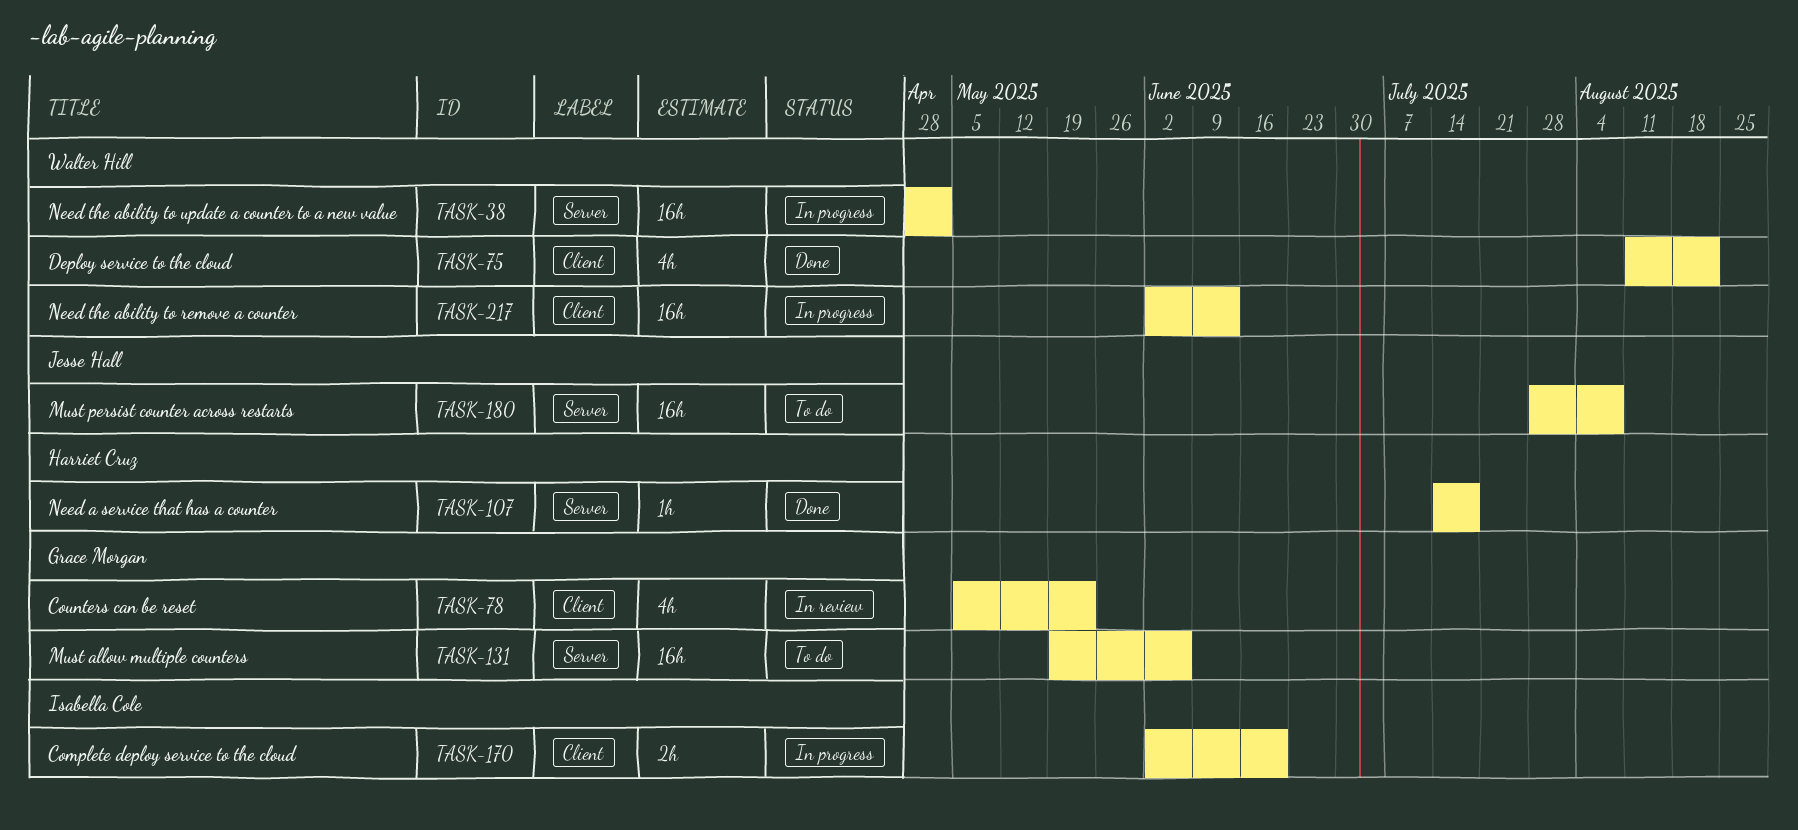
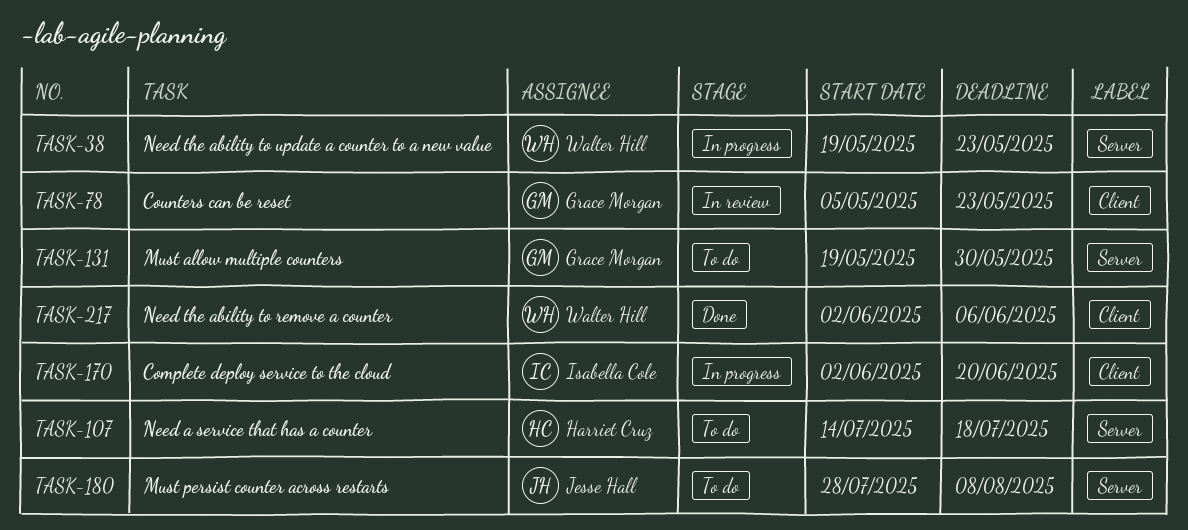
TASK-38, start: Apr 28 -> May 19
TASK-38, due: May 2 -> May 23
TASK-75: present -> none
TASK-107, status: Done -> To do
TASK-131, due: Jun 6 -> May 30
TASK-217, status: In progress -> Done
TASK-217, due: Jun 13 -> Jun 6

